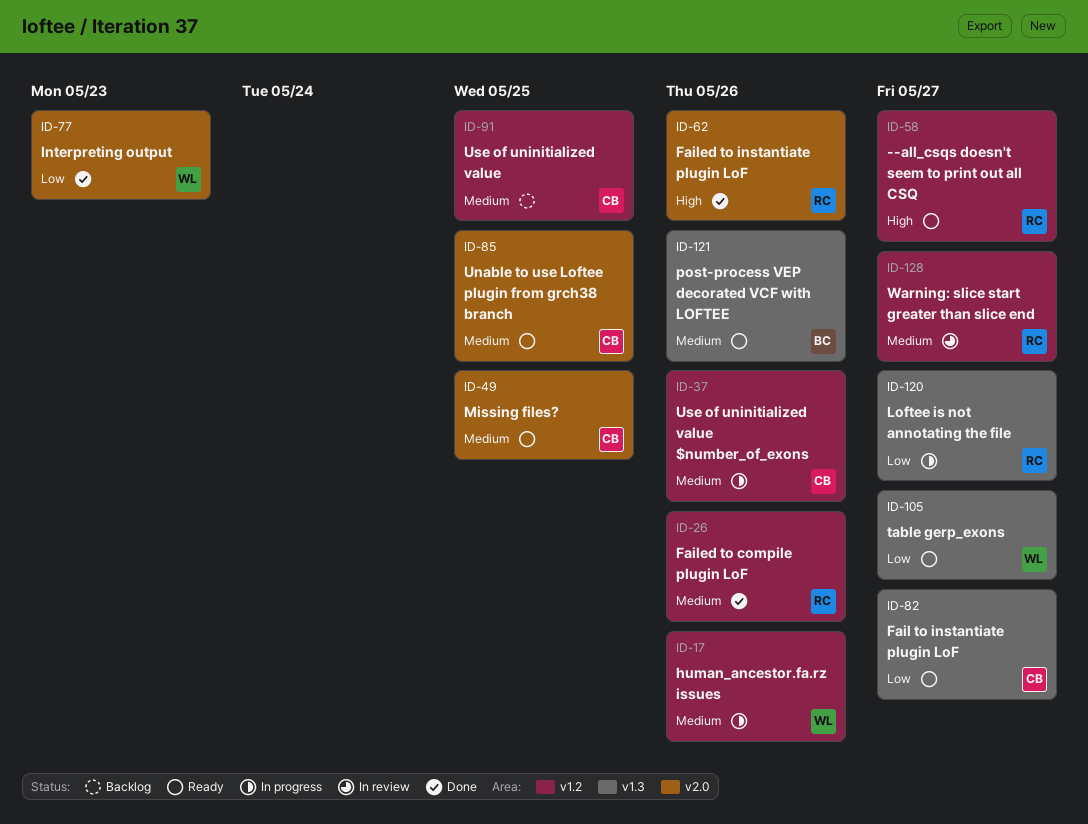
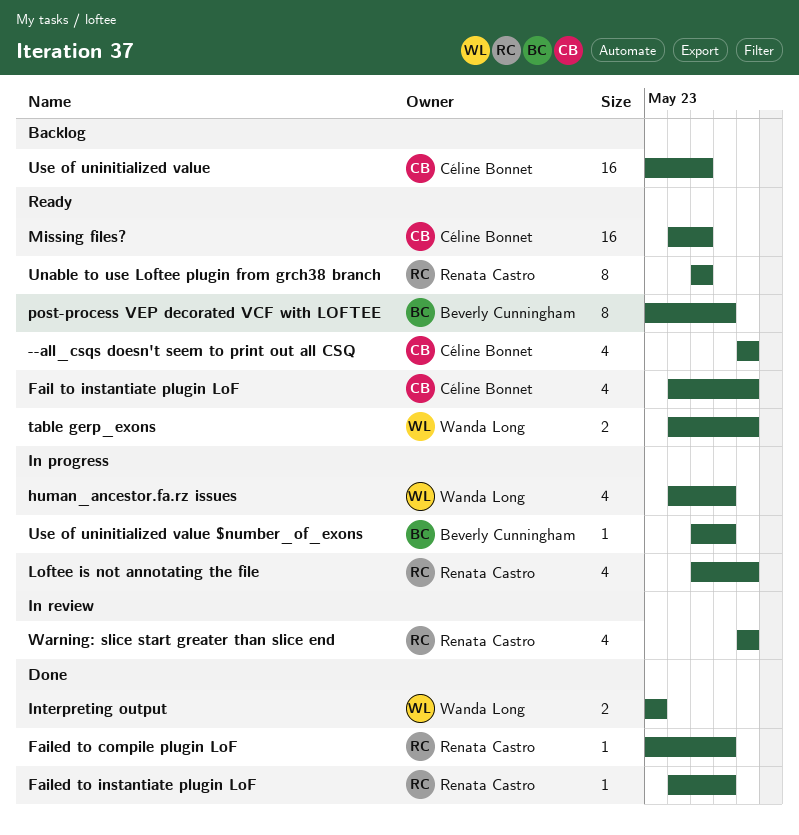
--all_csqs doesn't seem to print out all CSQ, owner: Renata Castro -> Céline Bonnet
Unable to use Loftee plugin from grch38 branch, owner: Céline Bonnet -> Renata Castro
Use of uninitialized value $number_of_exons, owner: Céline Bonnet -> Beverly Cunningham

